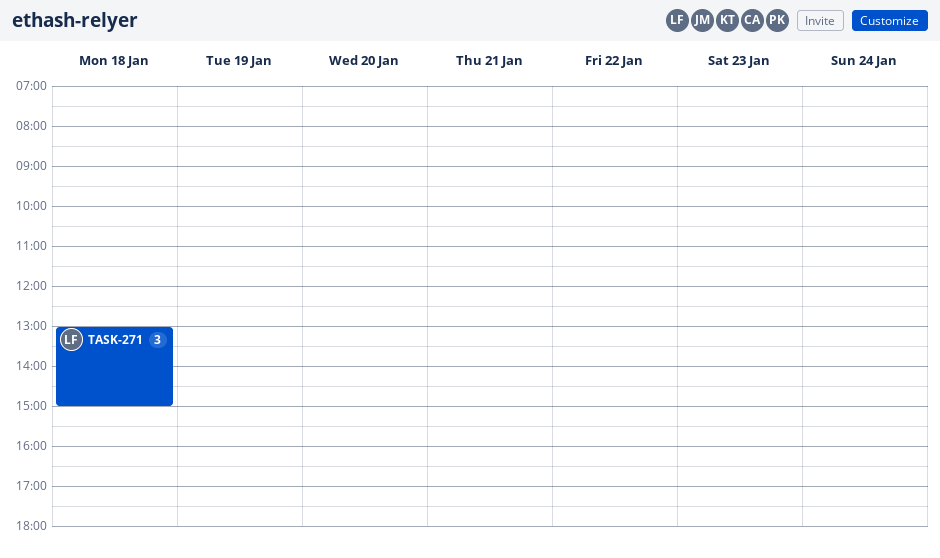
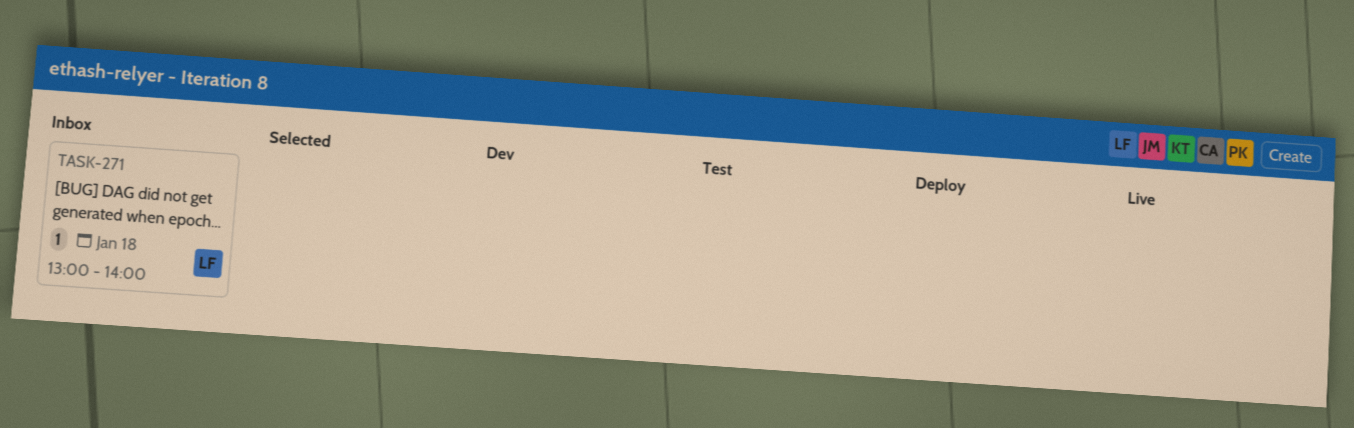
TASK-271, estimate: 3 -> 1
TASK-271, ends: 15:00 -> 14:00

